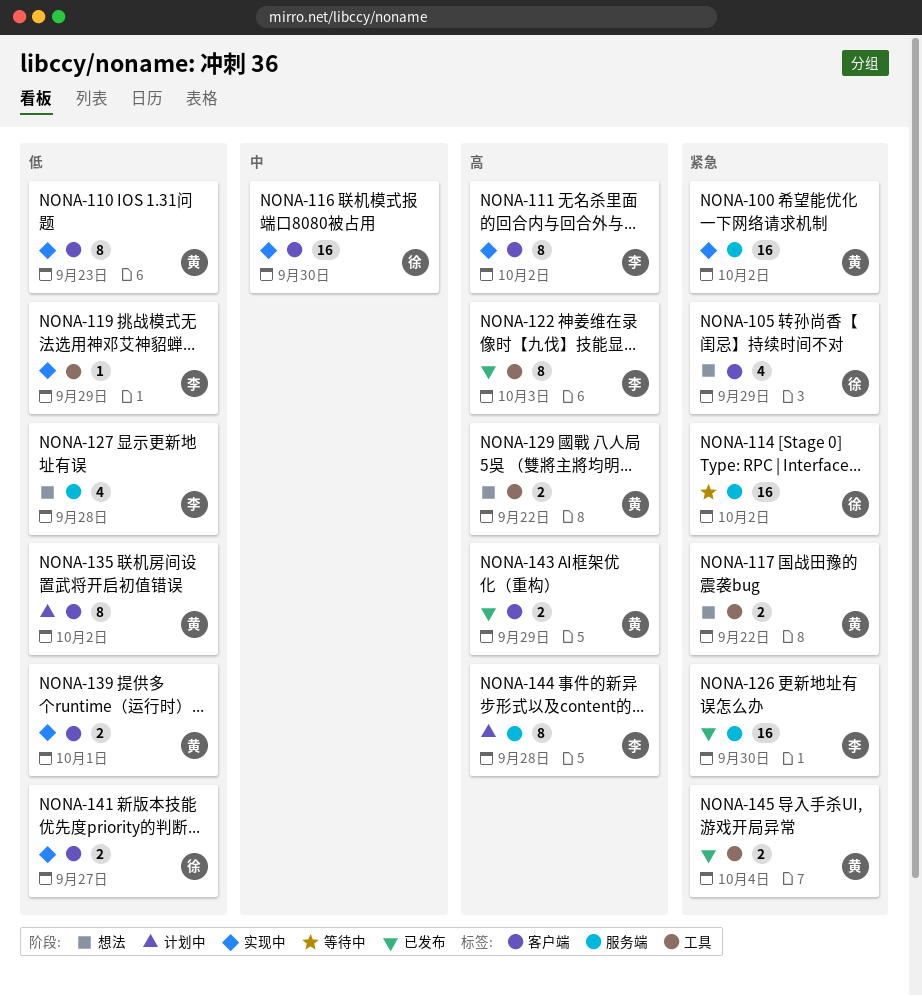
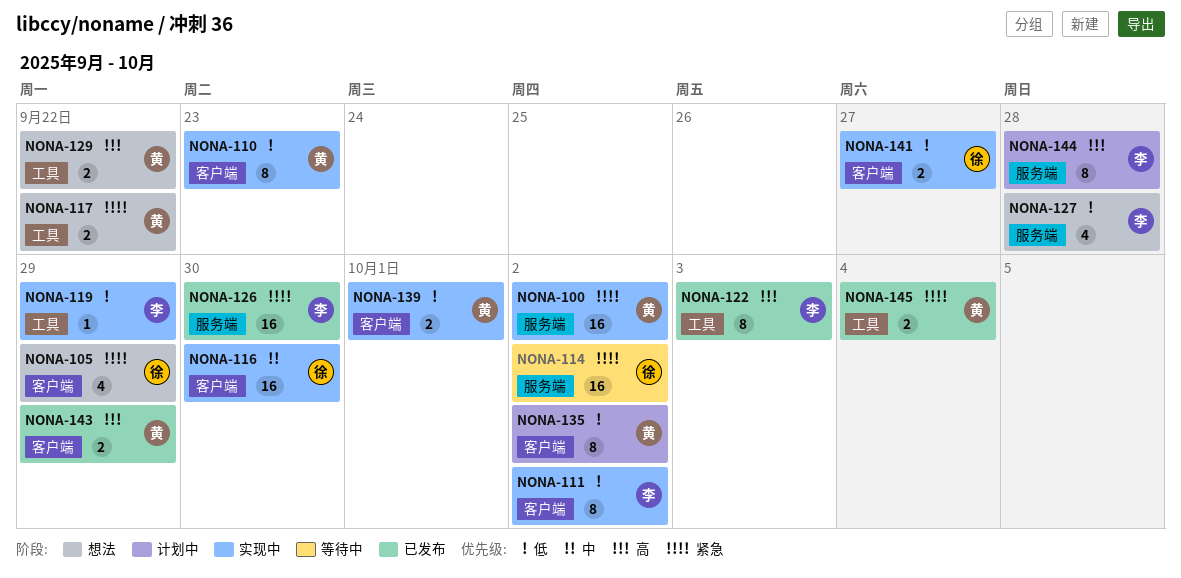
NONA-111, priority: 高 -> 低

